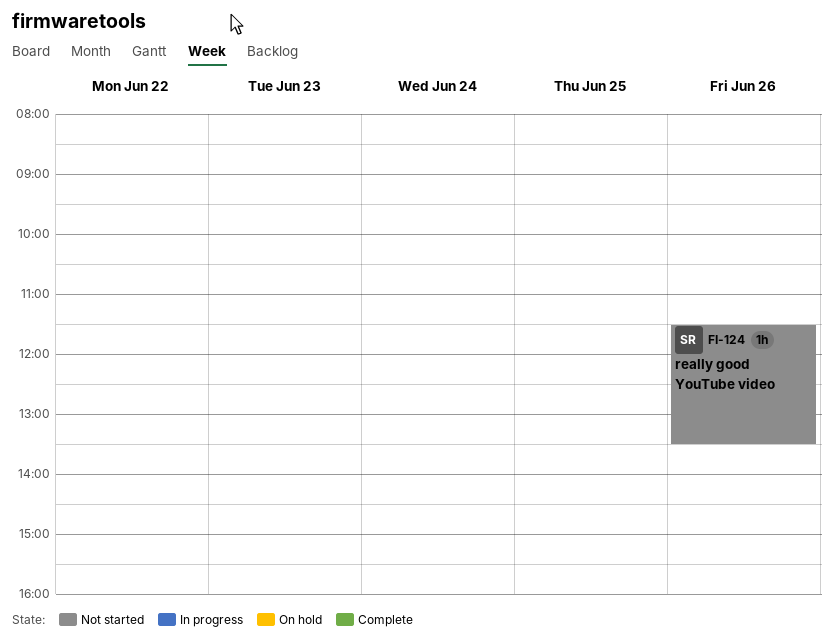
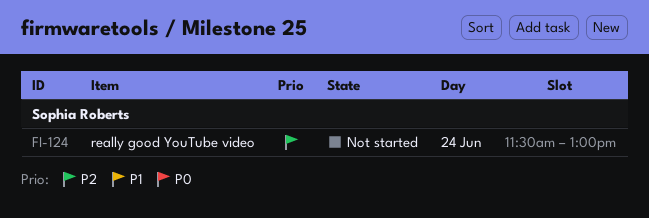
FI-124, day: Jun 26 -> Jun 24
FI-124, ends: 13:30 -> 13:00

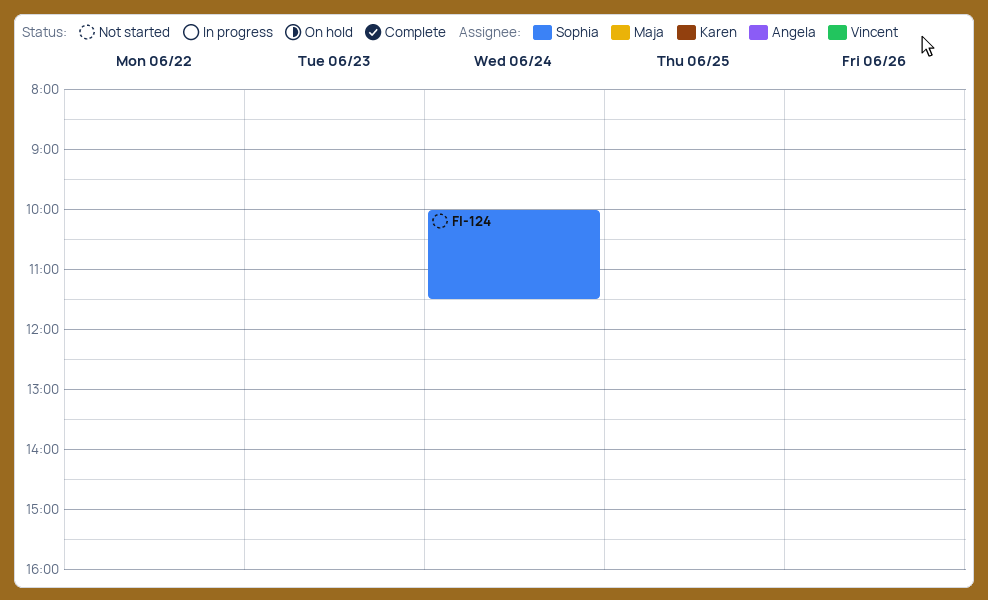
FI-124, begins: 11:30 -> 10:00
FI-124, ends: 13:00 -> 11:30

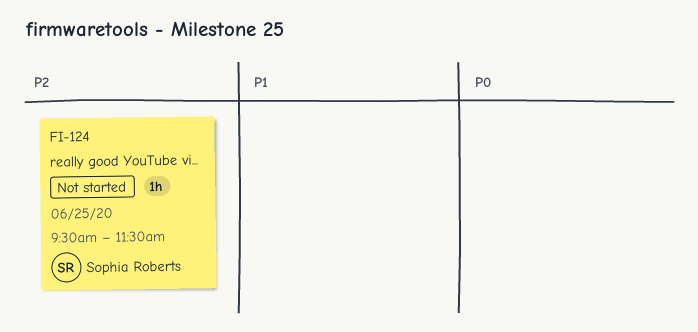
FI-124, day: Jun 24 -> Jun 25
FI-124, begins: 10:00 -> 09:30

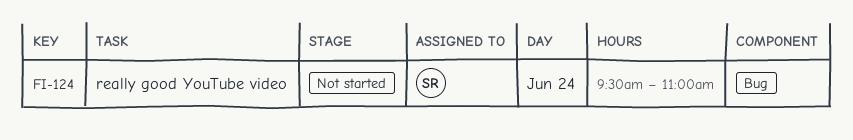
FI-124, day: Jun 25 -> Jun 24
FI-124, ends: 11:30 -> 11:00

